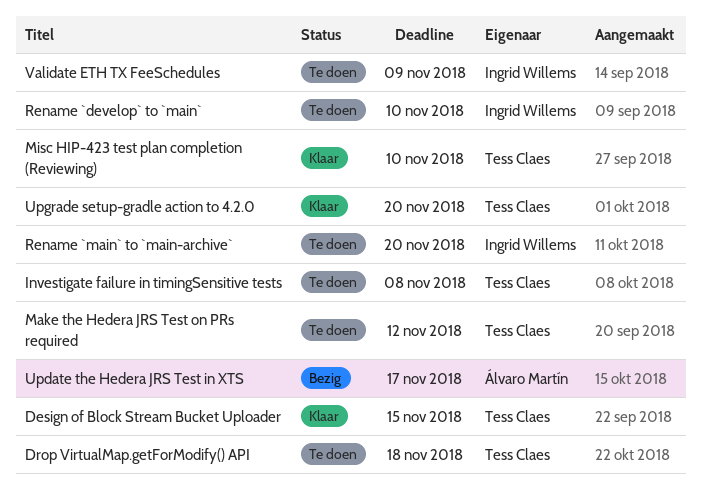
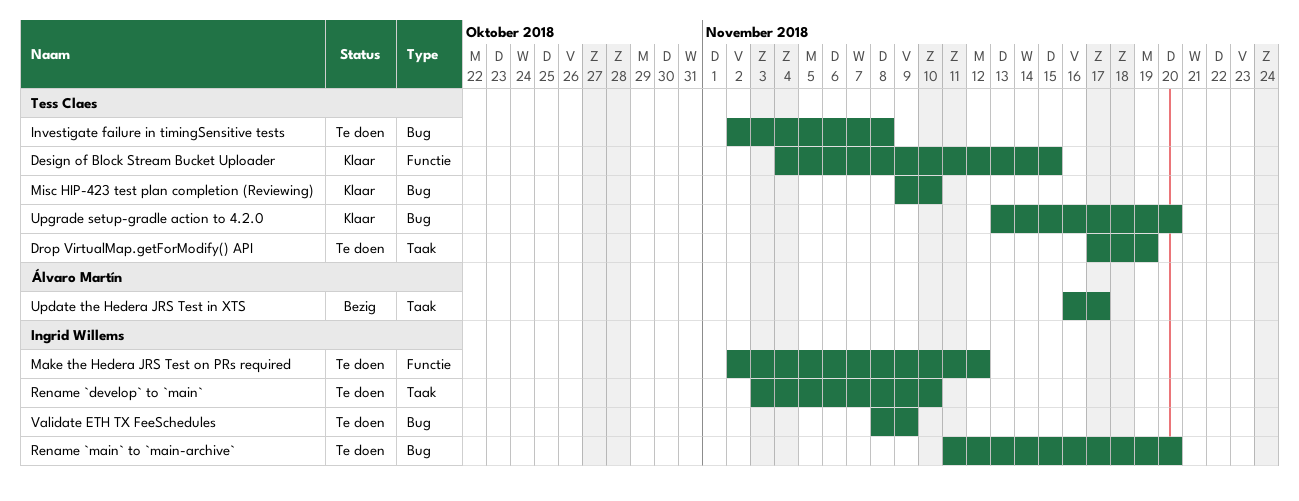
Drop VirtualMap.getForModify() API, due: Nov 18 -> Nov 19
Make the Hedera JRS Test on PRs required, owner: Tess Claes -> Ingrid Willems

